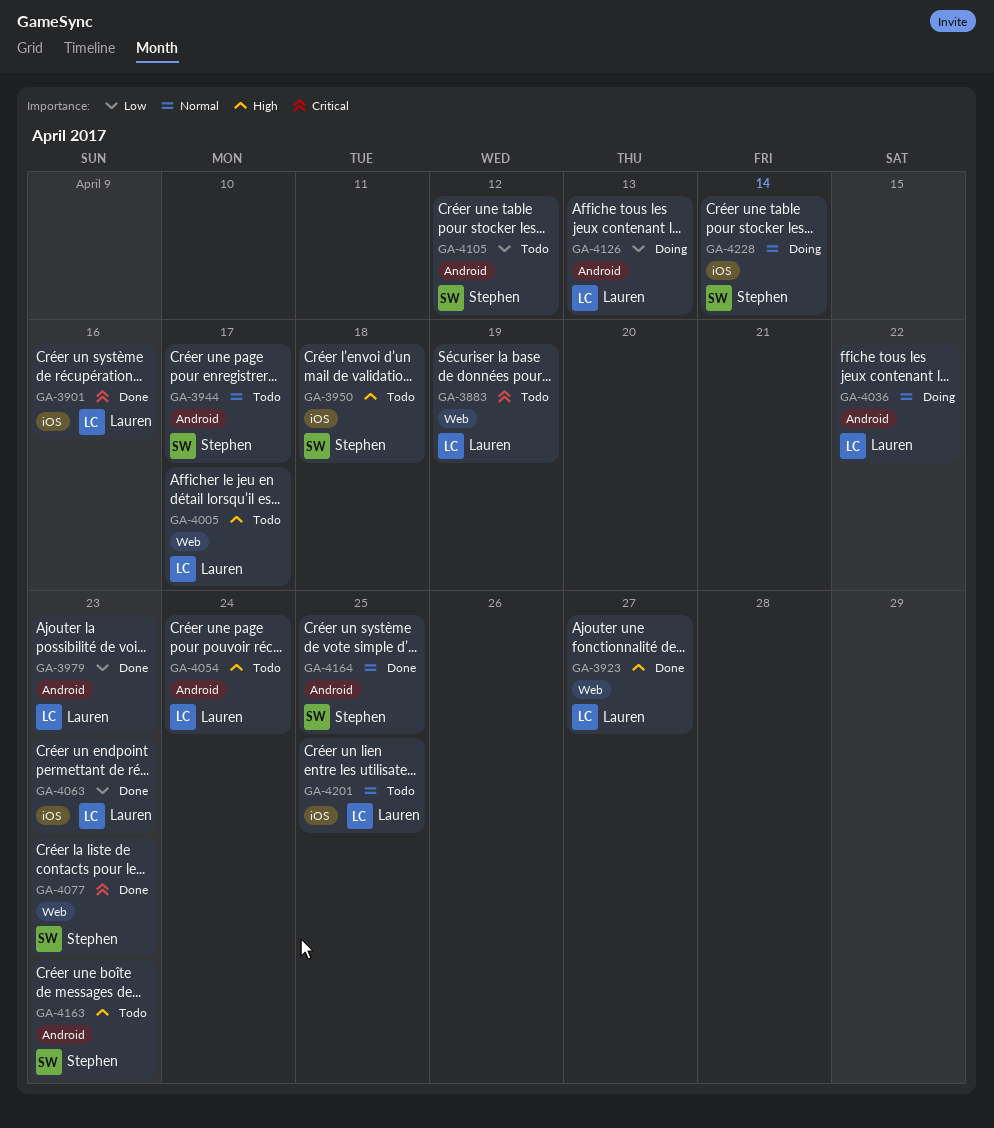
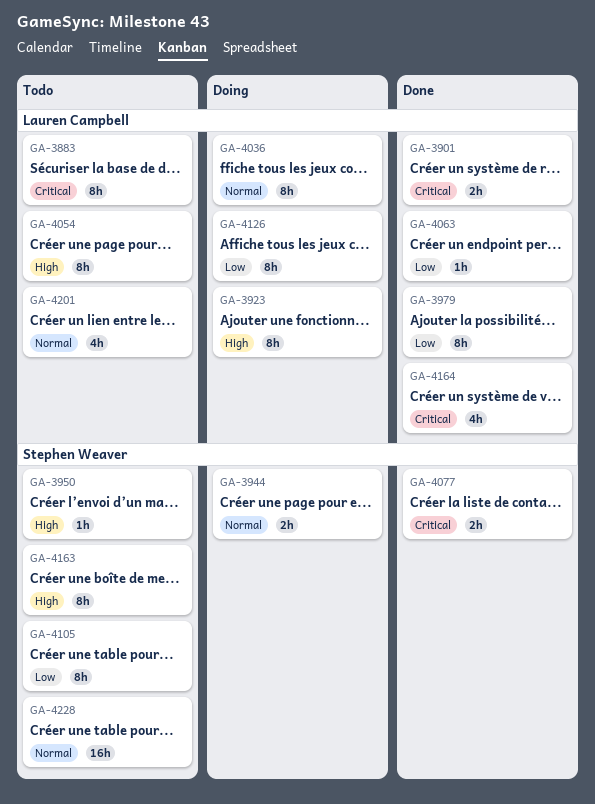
GA-3923, status: Done -> Doing
GA-3944, status: Todo -> Doing
GA-4005: present -> none
GA-4164, owner: Stephen Weaver -> Lauren Campbell
GA-4164, priority: Normal -> Critical
GA-4228, status: Doing -> Todo

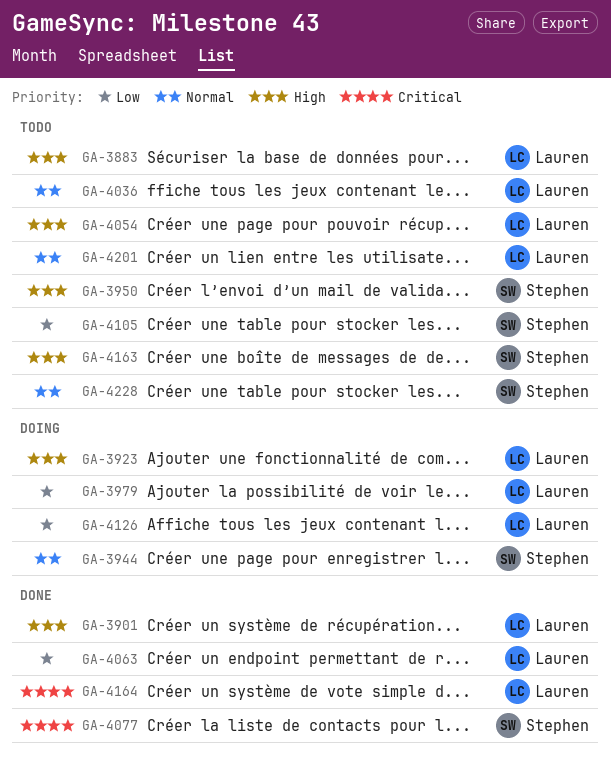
GA-3883, priority: Critical -> High
GA-3901, priority: Critical -> High
GA-3979, status: Done -> Doing
GA-4036, status: Doing -> Todo

